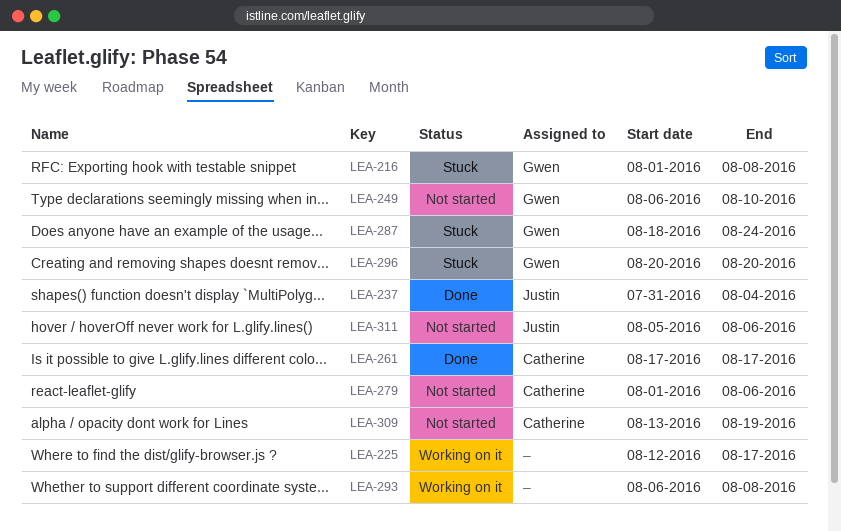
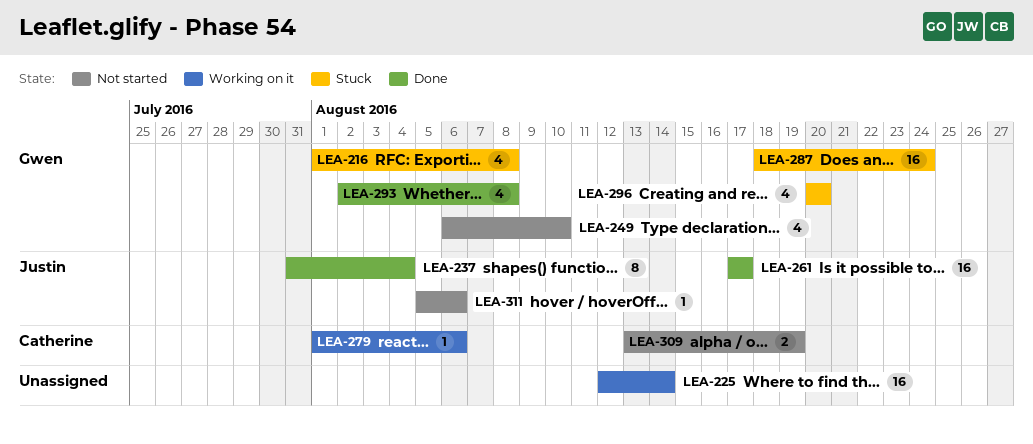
LEA-225, due: Aug 17 -> Aug 14
LEA-261, owner: Catherine -> Justin
LEA-279, status: Not started -> Working on it
LEA-293, status: Working on it -> Done
LEA-293, owner: none -> Gwen
LEA-293, start: Aug 6 -> Aug 2

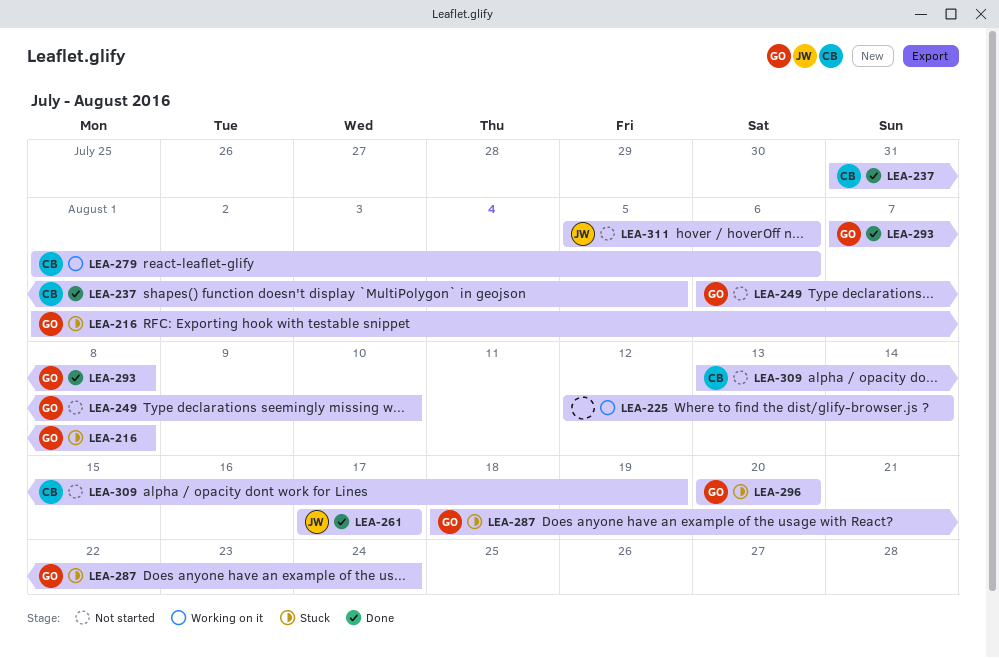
LEA-237, owner: Justin -> Catherine
LEA-237, due: Aug 4 -> Aug 5
LEA-293, start: Aug 2 -> Aug 7

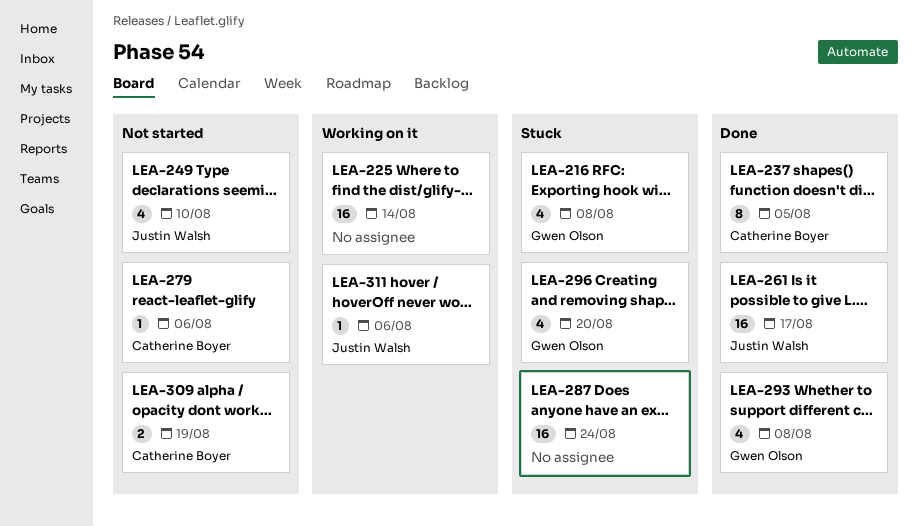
LEA-249, owner: Gwen Olson -> Justin Walsh
LEA-279, status: Working on it -> Not started
LEA-287, owner: Gwen Olson -> none
LEA-311, status: Not started -> Working on it

